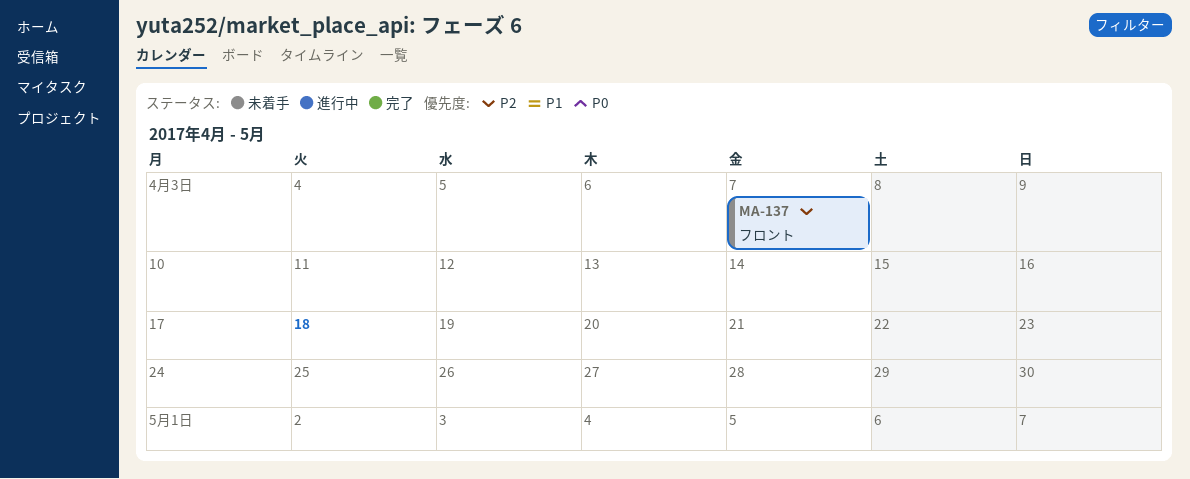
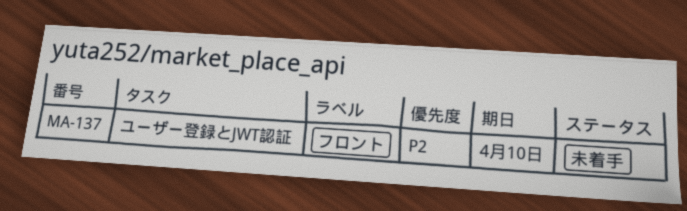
MA-137, due: Apr 7 -> Apr 10

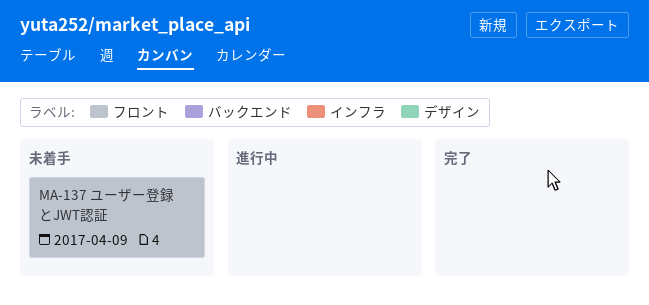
MA-137, due: Apr 10 -> Apr 9

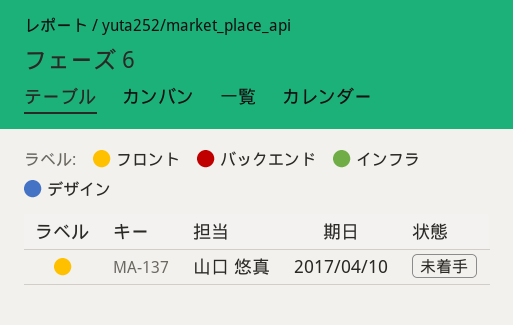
MA-137, due: Apr 9 -> Apr 10

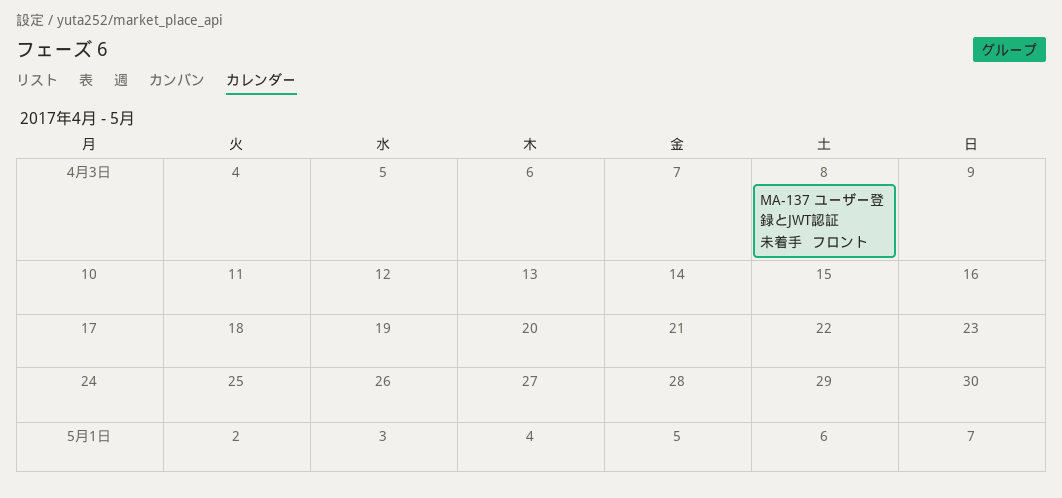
MA-137, due: Apr 10 -> Apr 8

